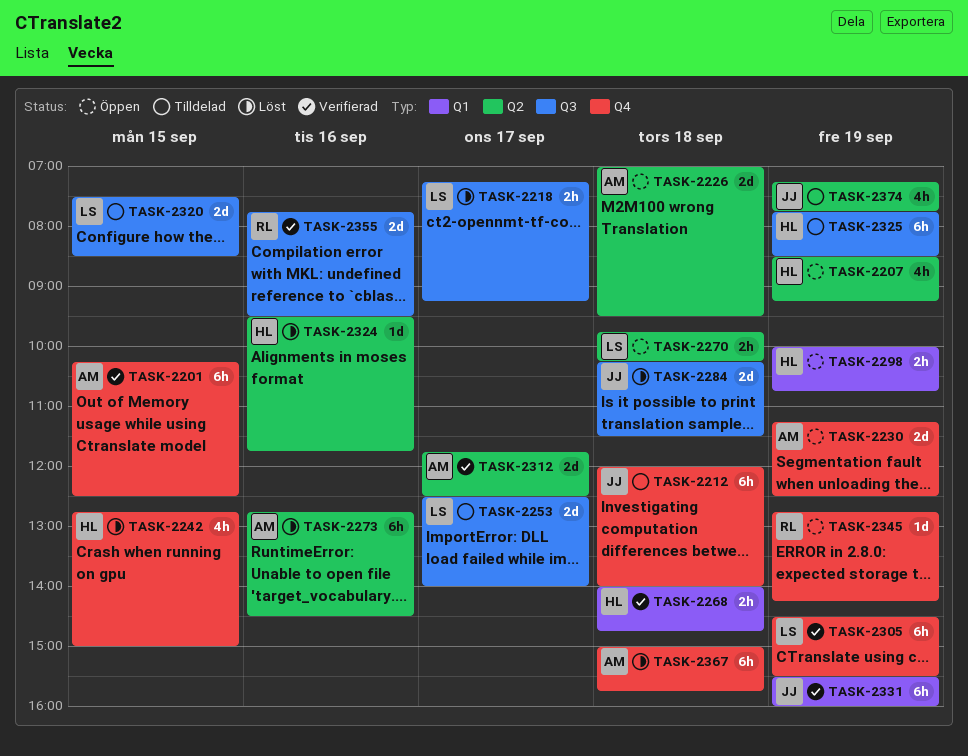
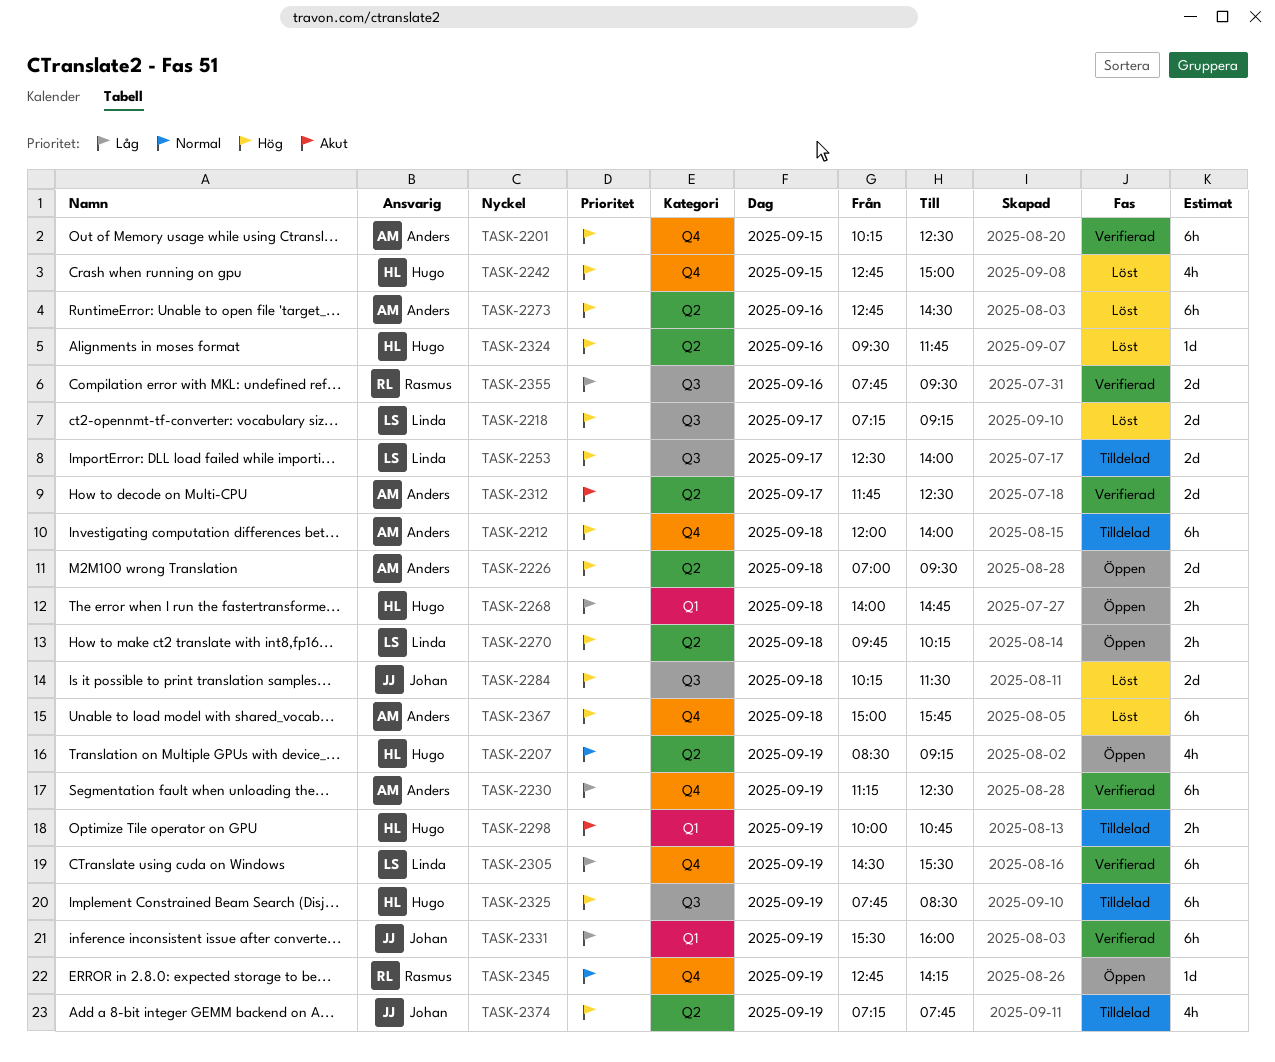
TASK-2212, owner: Johan -> Anders
TASK-2218, estimate: 2h -> 2d
TASK-2230, status: Öppen -> Verifierad
TASK-2230, estimate: 2d -> 6h
TASK-2268, status: Verifierad -> Öppen
TASK-2298, status: Öppen -> Tilldelad
TASK-2320: present -> none

